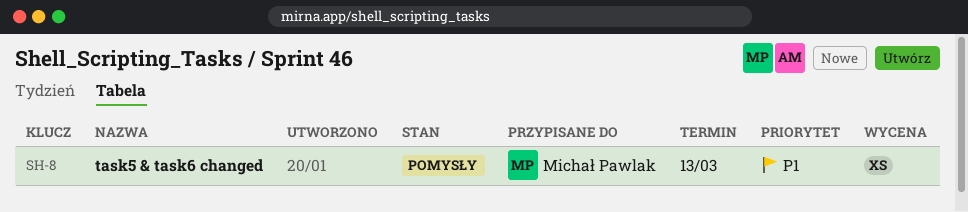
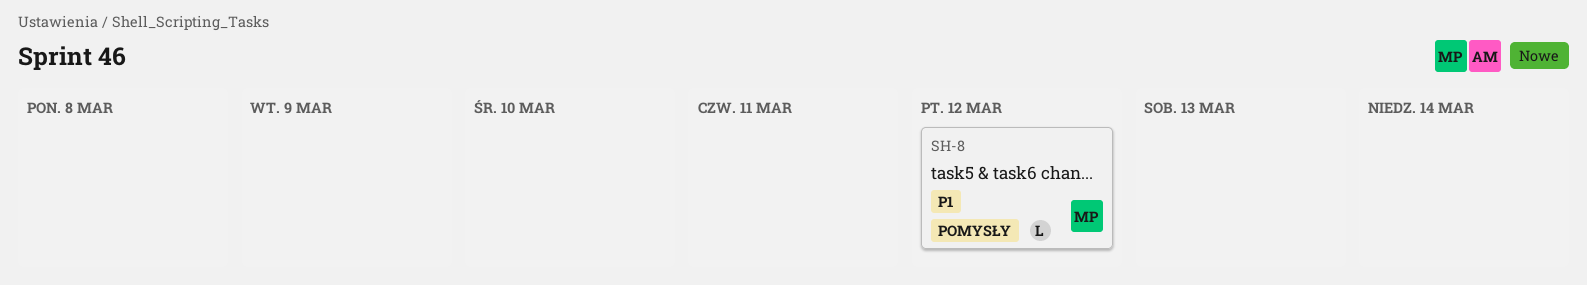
SH-8, estimate: XS -> L
SH-8, due: Mar 13 -> Mar 12

